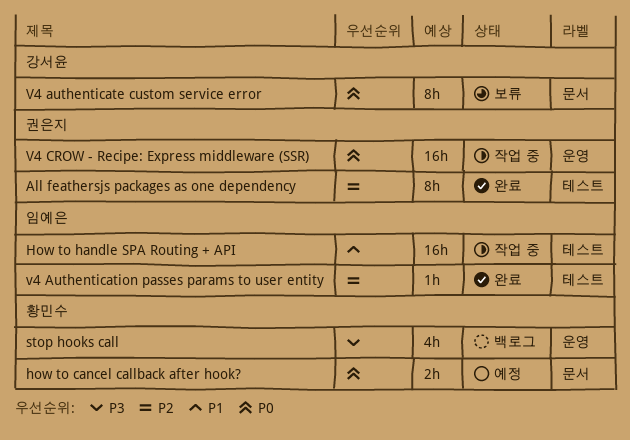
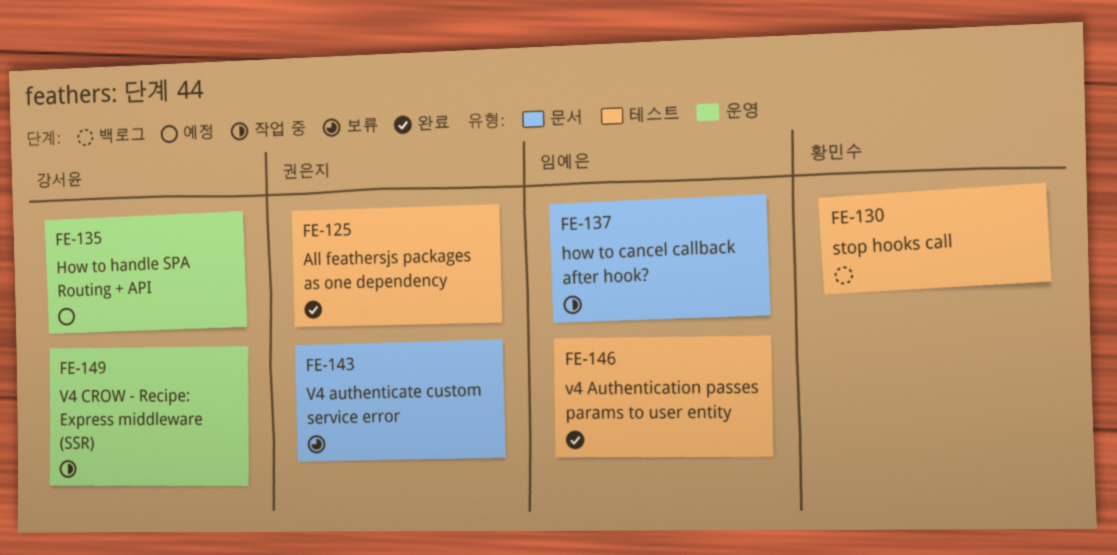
how to cancel callback after hook?, status: 예정 -> 작업 중
how to cancel callback after hook?, owner: 황민수 -> 임예은
How to handle SPA Routing + API, status: 작업 중 -> 예정
How to handle SPA Routing + API, owner: 임예은 -> 강서윤
How to handle SPA Routing + API, label: 테스트 -> 운영
stop hooks call, label: 운영 -> 테스트
V4 authenticate custom service error, owner: 강서윤 -> 권은지
V4 CROW - Recipe: Express middleware (SSR), owner: 권은지 -> 강서윤

